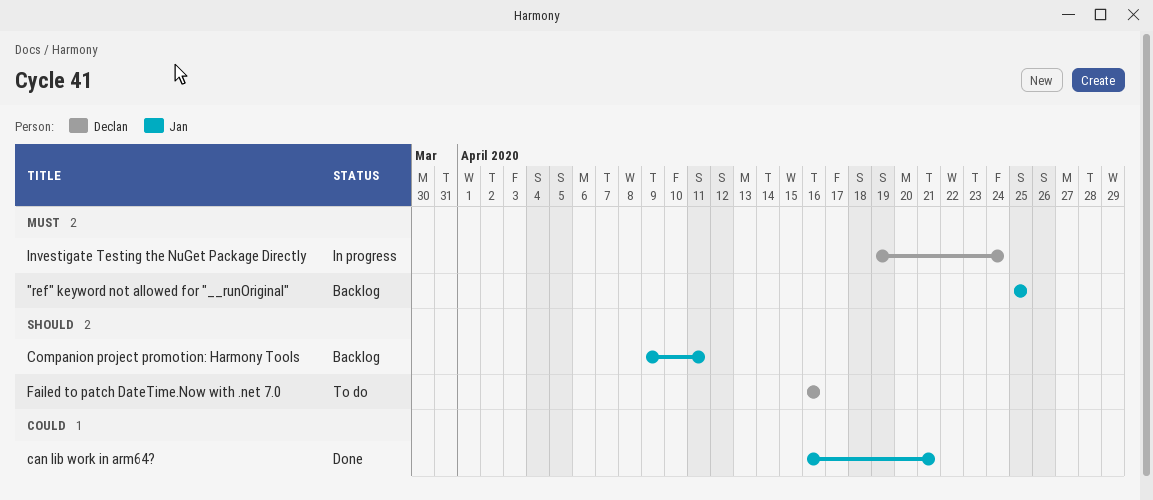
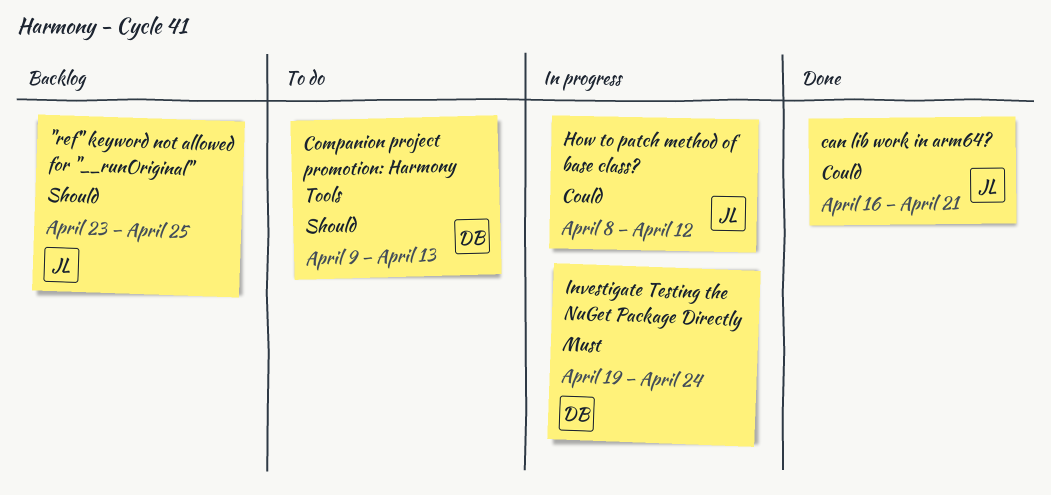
"ref" keyword not allowed for "__runOriginal", priority: Must -> Should
"ref" keyword not allowed for "__runOriginal", start: Apr 25 -> Apr 23
Companion project promotion: Harmony Tools, status: Backlog -> To do
Companion project promotion: Harmony Tools, owner: Jan -> Declan
Companion project promotion: Harmony Tools, due: Apr 11 -> Apr 13
Failed to patch DateTime.Now with .net 7.0: present -> none
How to patch method of base class?: none -> present

